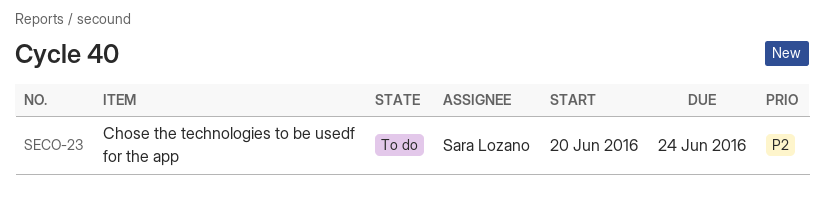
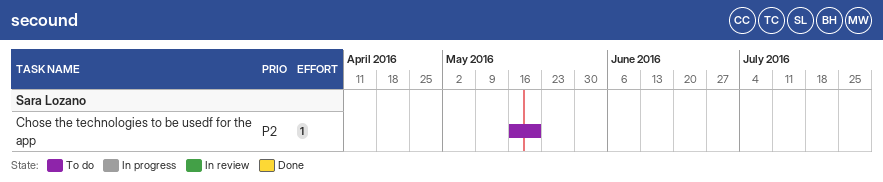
Chose the technologies to be usedf for the app, start: Jun 20 -> May 16
Chose the technologies to be usedf for the app, due: Jun 24 -> May 20

